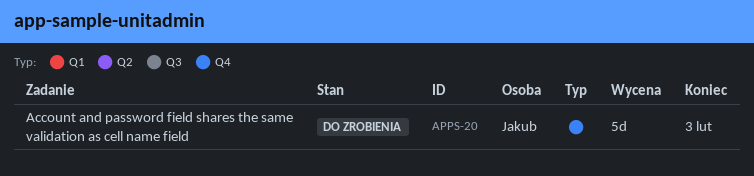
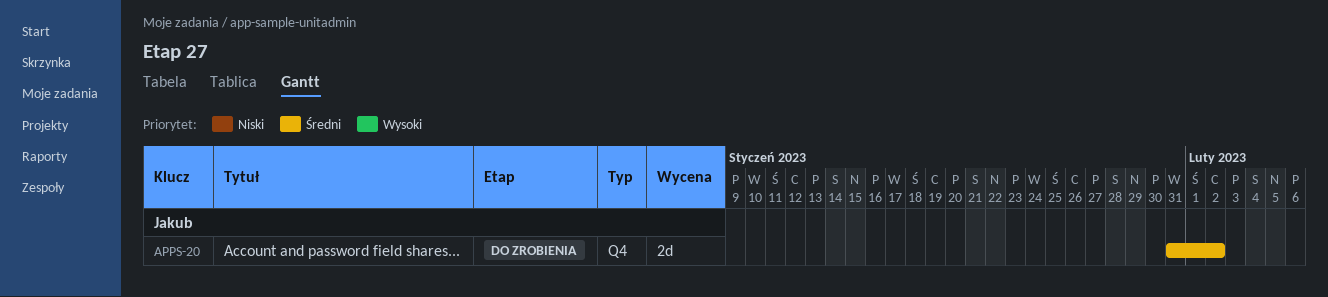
APPS-20, estimate: 5d -> 2d
APPS-20, due: Feb 3 -> Feb 2

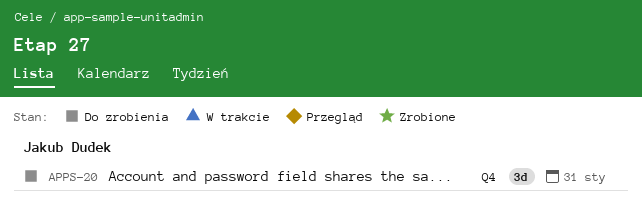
APPS-20, estimate: 2d -> 3d
APPS-20, due: Feb 2 -> Jan 31

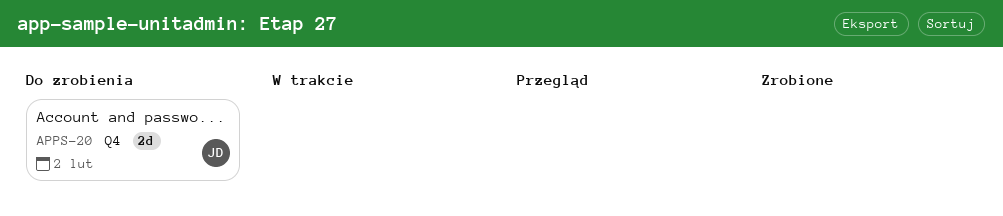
APPS-20, estimate: 3d -> 2d
APPS-20, due: Jan 31 -> Feb 2

